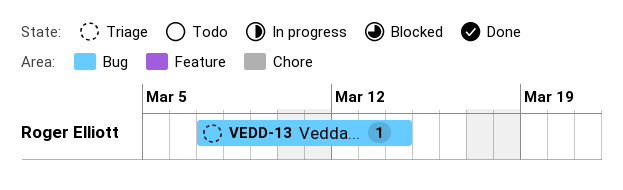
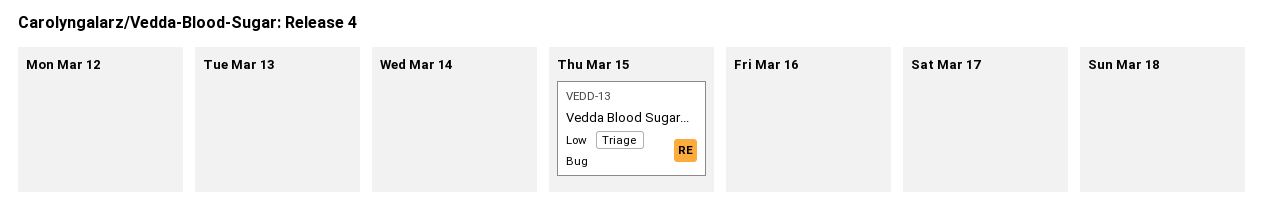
VEDD-13, due: Mar 14 -> Mar 15

